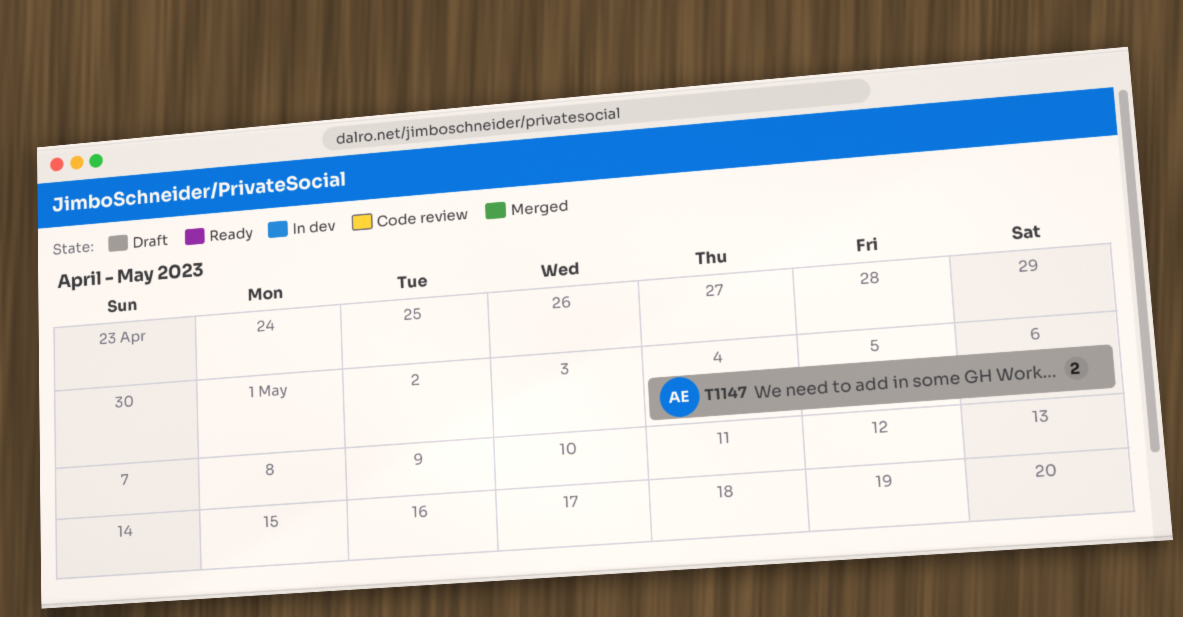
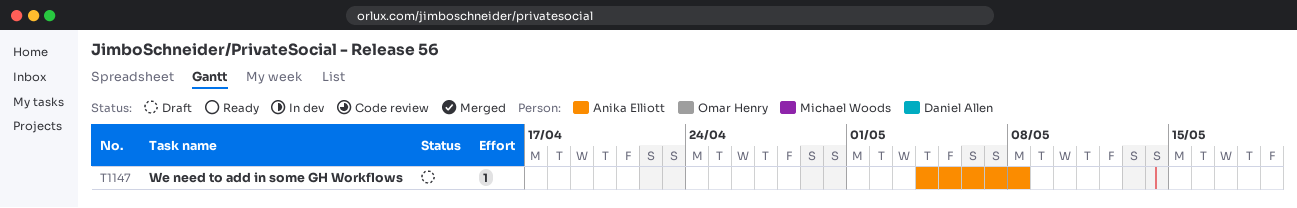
T1147, estimate: 2 -> 1
T1147, due: May 6 -> May 8

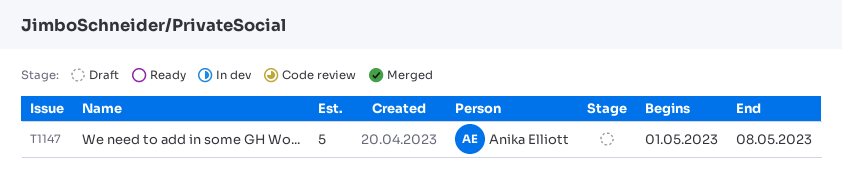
T1147, estimate: 1 -> 5
T1147, start: May 4 -> May 1

